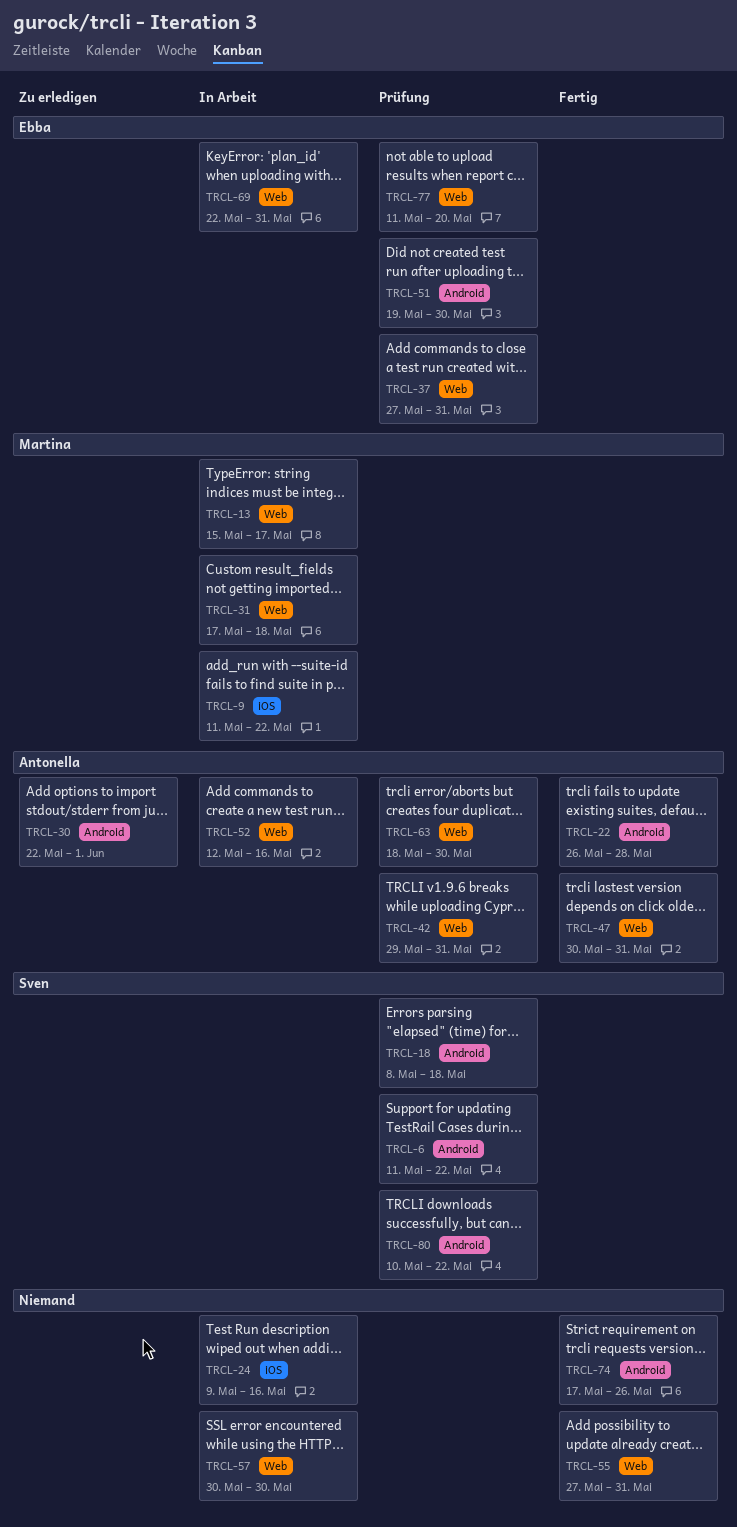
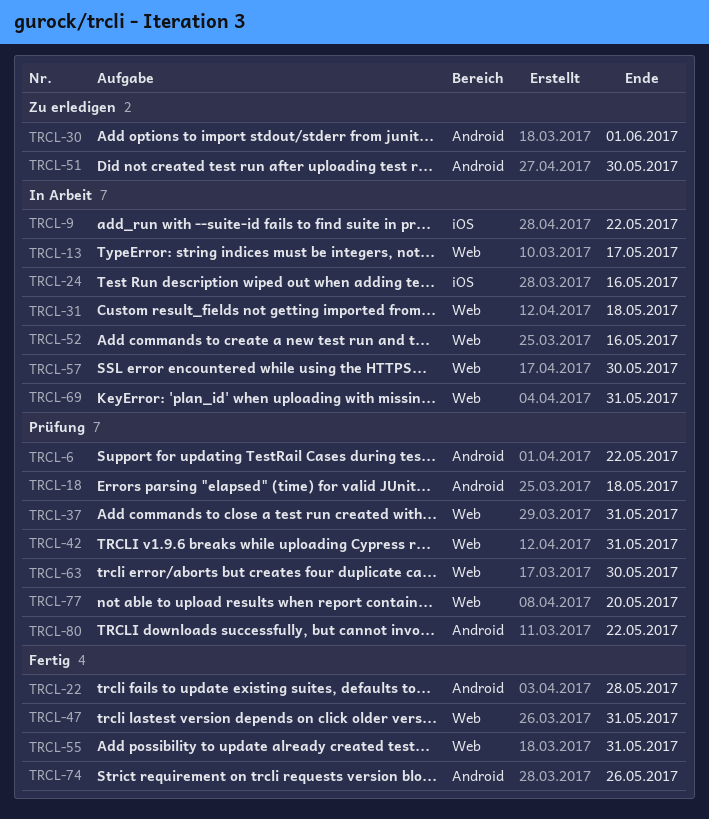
TRCL-51, status: Prüfung -> Zu erledigen

